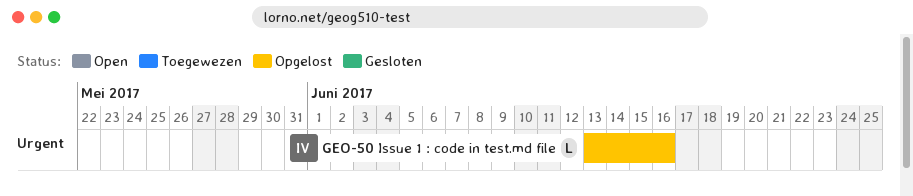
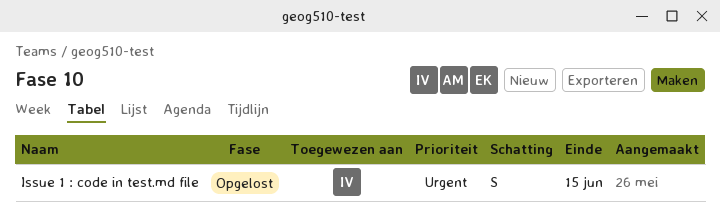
Issue 1 : code in test.md file, estimate: L -> S
Issue 1 : code in test.md file, due: Jun 16 -> Jun 15

